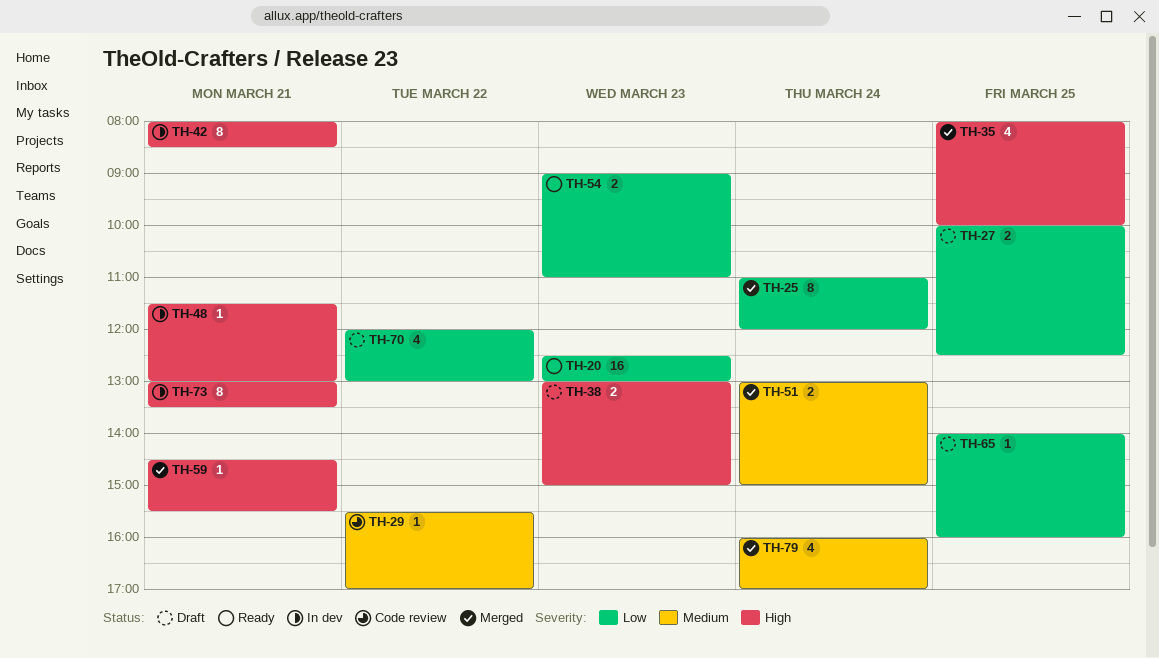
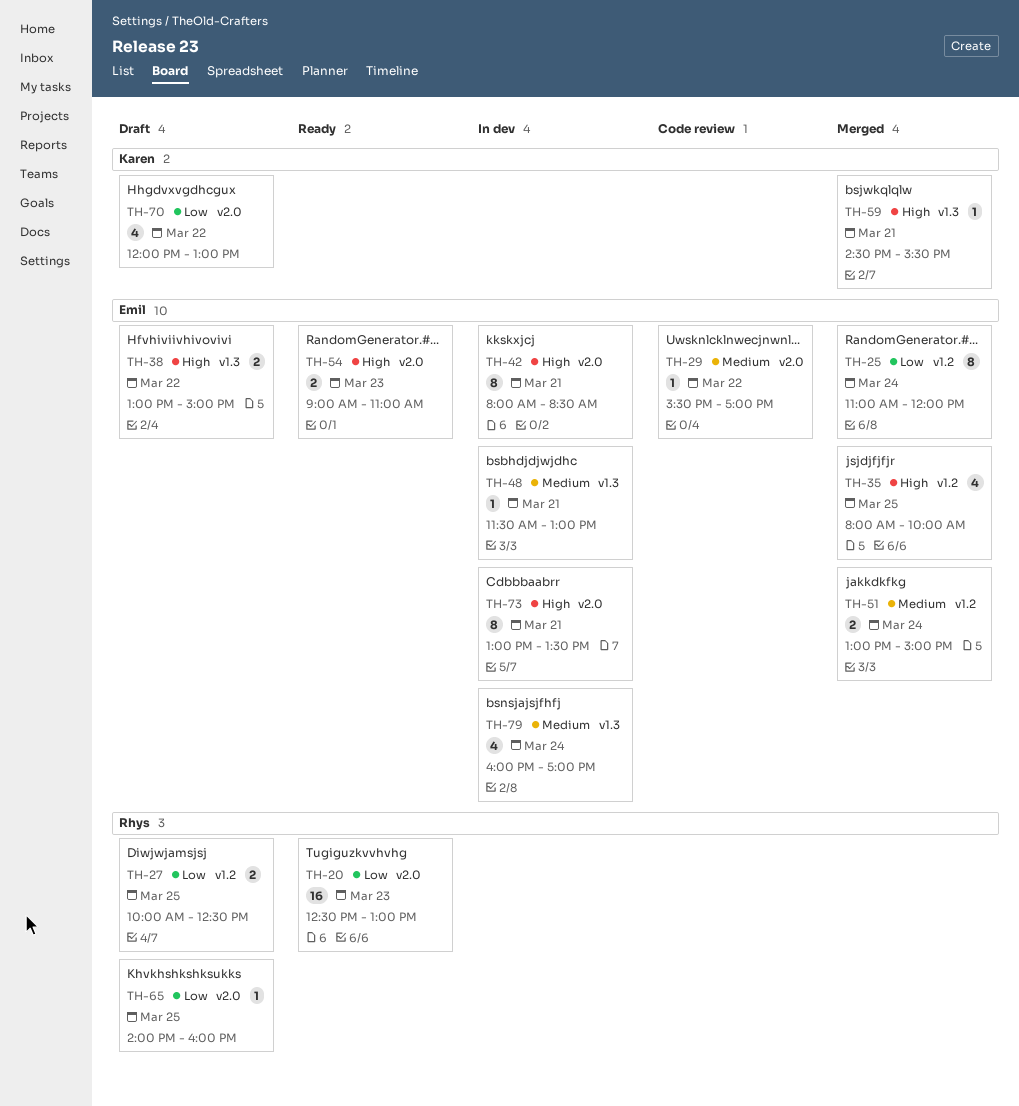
TH-38, day: Mar 23 -> Mar 22
TH-48, priority: High -> Medium
TH-54, priority: Low -> High
TH-79, status: Merged -> In dev

